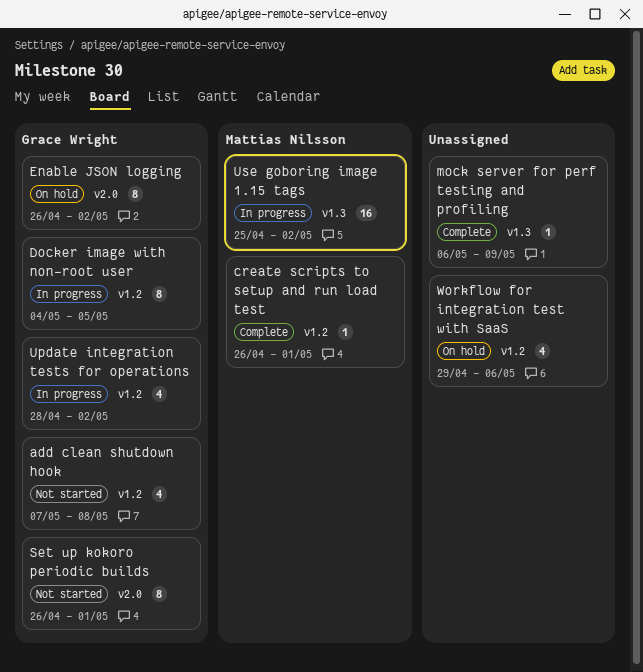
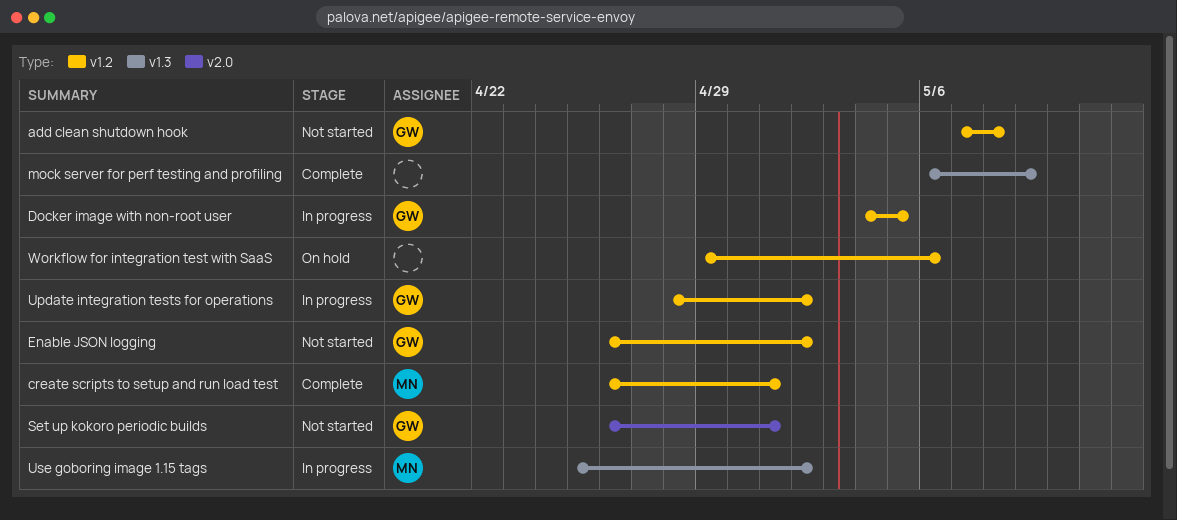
Enable JSON logging, status: On hold -> Not started
Enable JSON logging, label: v2.0 -> v1.2

